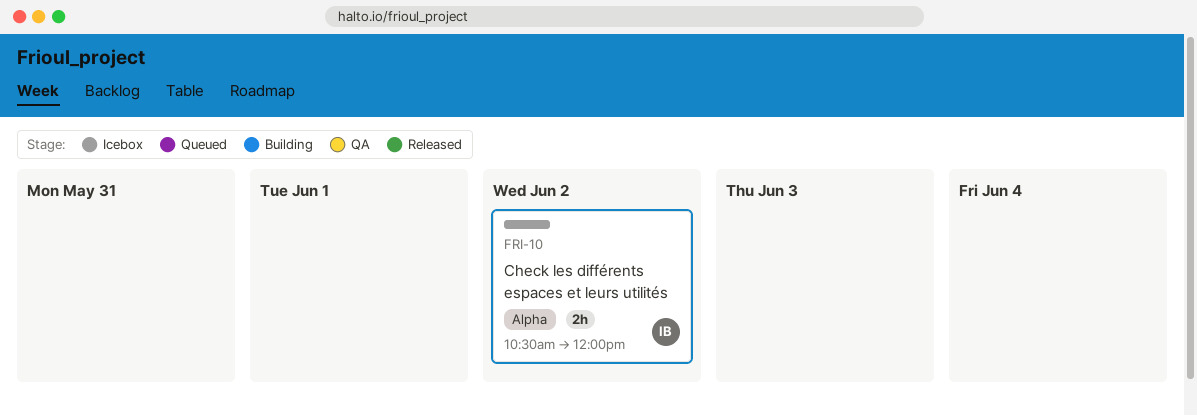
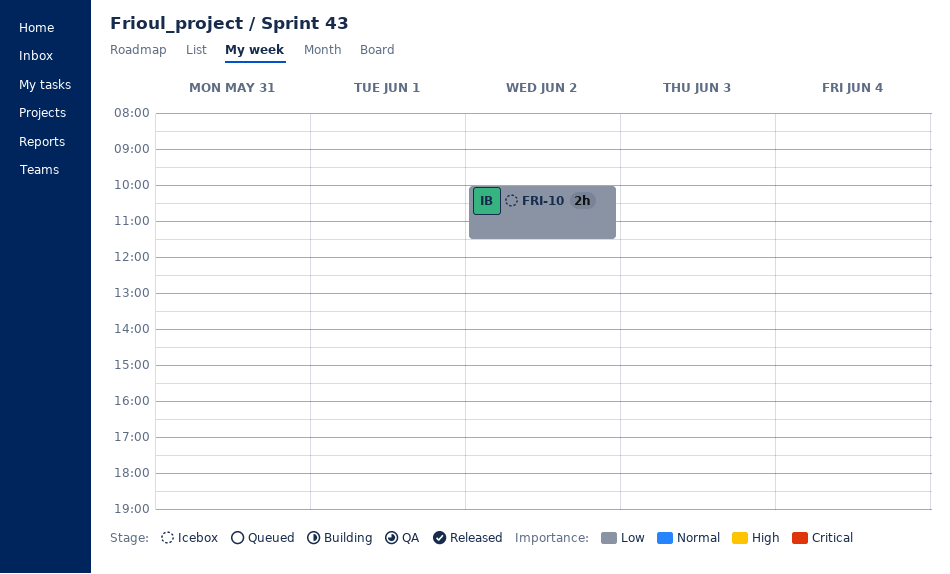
FRI-10, begins: 10:30 -> 10:00
FRI-10, ends: 12:00 -> 11:30

